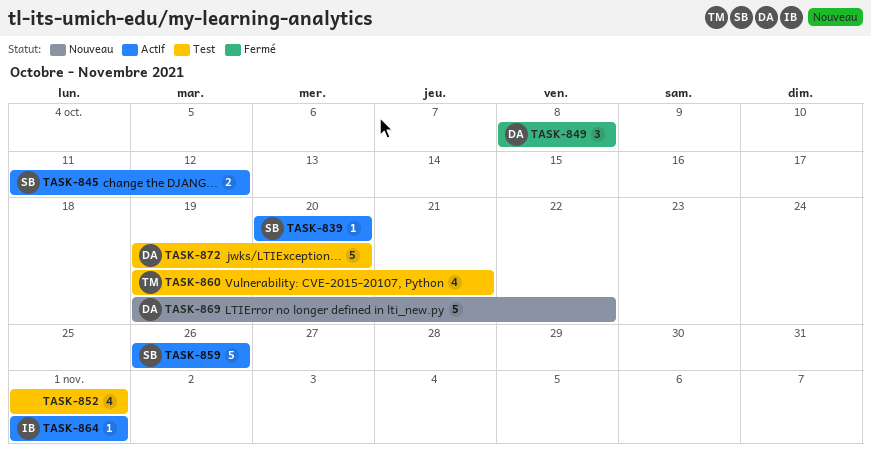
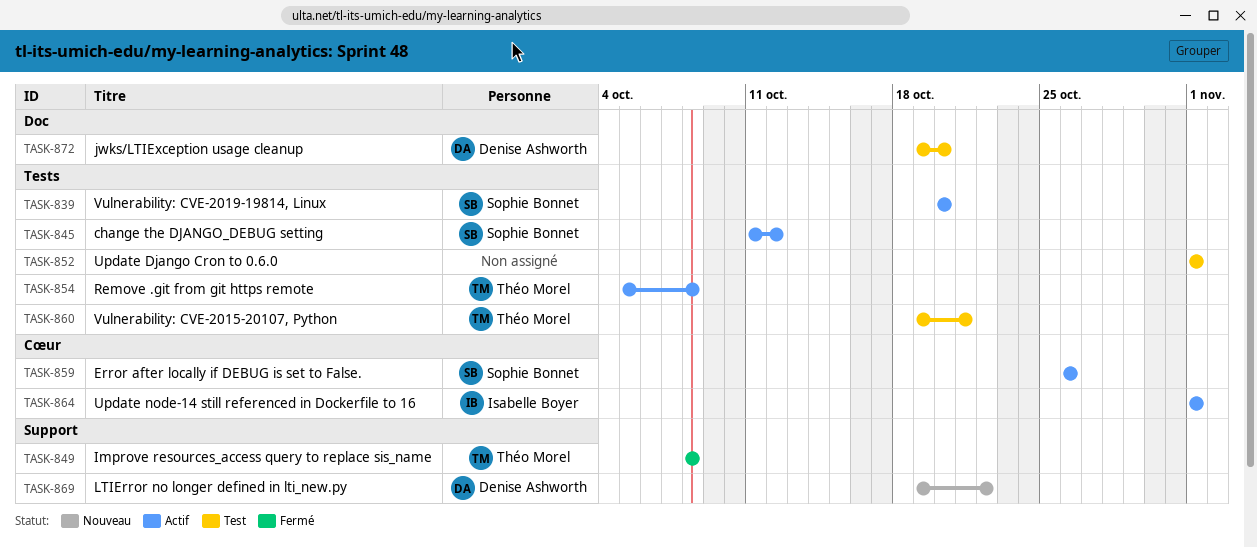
TASK-849, owner: Denise Ashworth -> Théo Morel
TASK-854: none -> present

